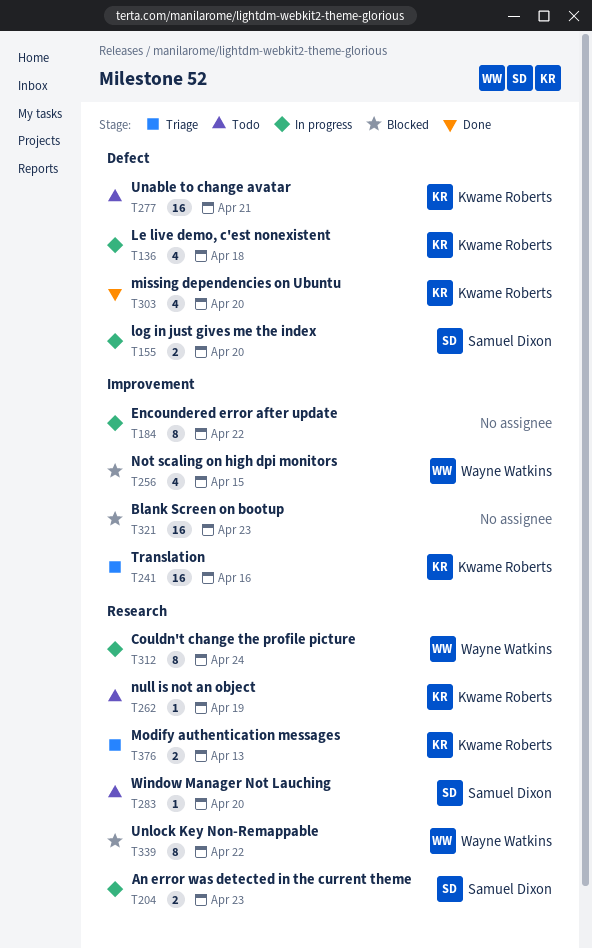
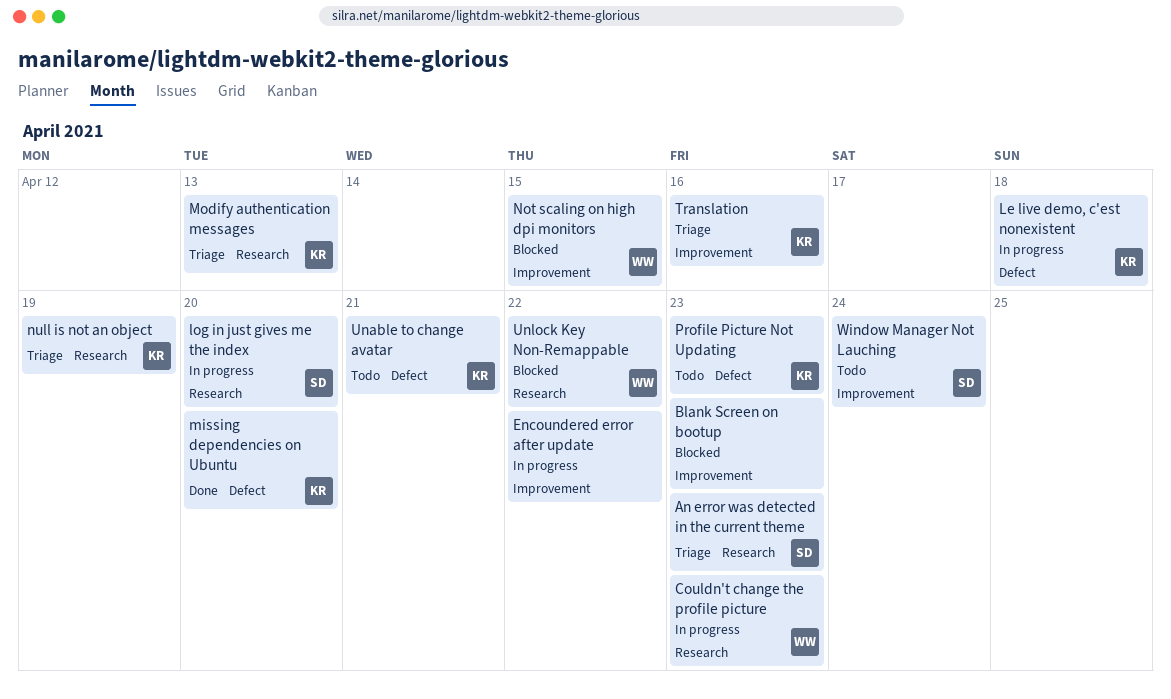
An error was detected in the current theme, status: In progress -> Triage
Couldn't change the profile picture, due: Apr 24 -> Apr 23
log in just gives me the index, label: Defect -> Research
null is not an object, status: Todo -> Triage
Profile Picture Not Updating: none -> present
Window Manager Not Lauching, label: Research -> Improvement
Window Manager Not Lauching, due: Apr 20 -> Apr 24

